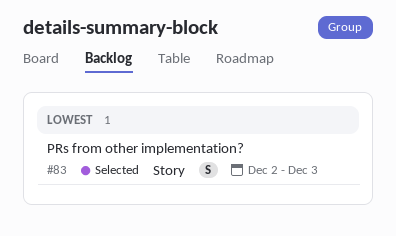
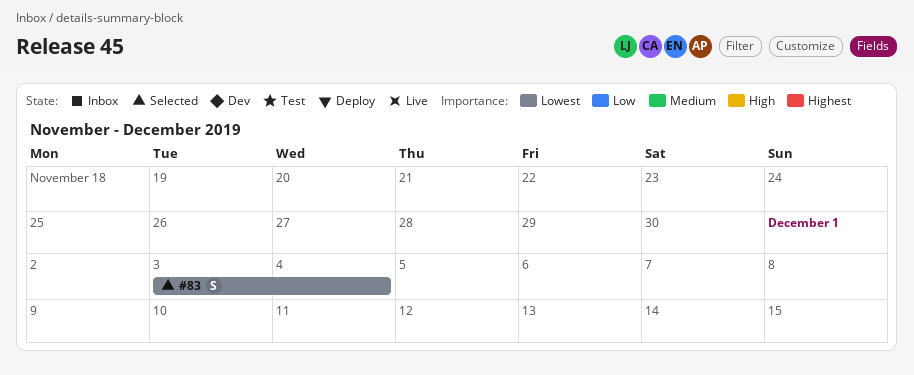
#83, start: Dec 2 -> Dec 3
#83, due: Dec 3 -> Dec 4

